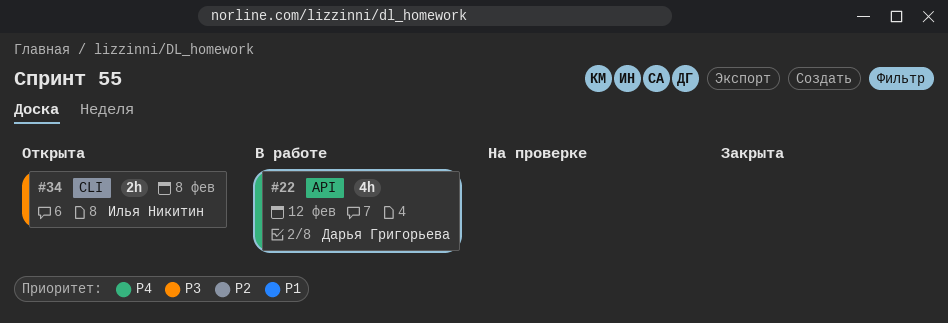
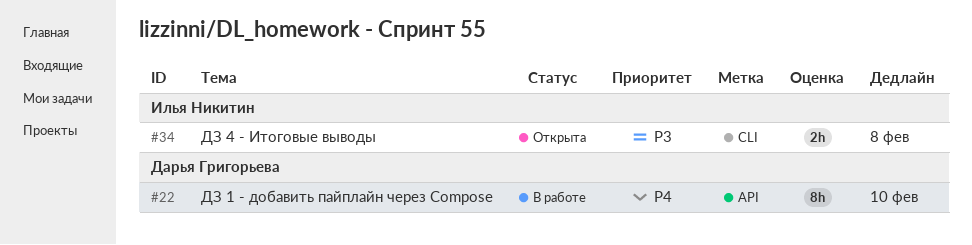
#22, estimate: 4h -> 8h
#22, due: Feb 12 -> Feb 10

